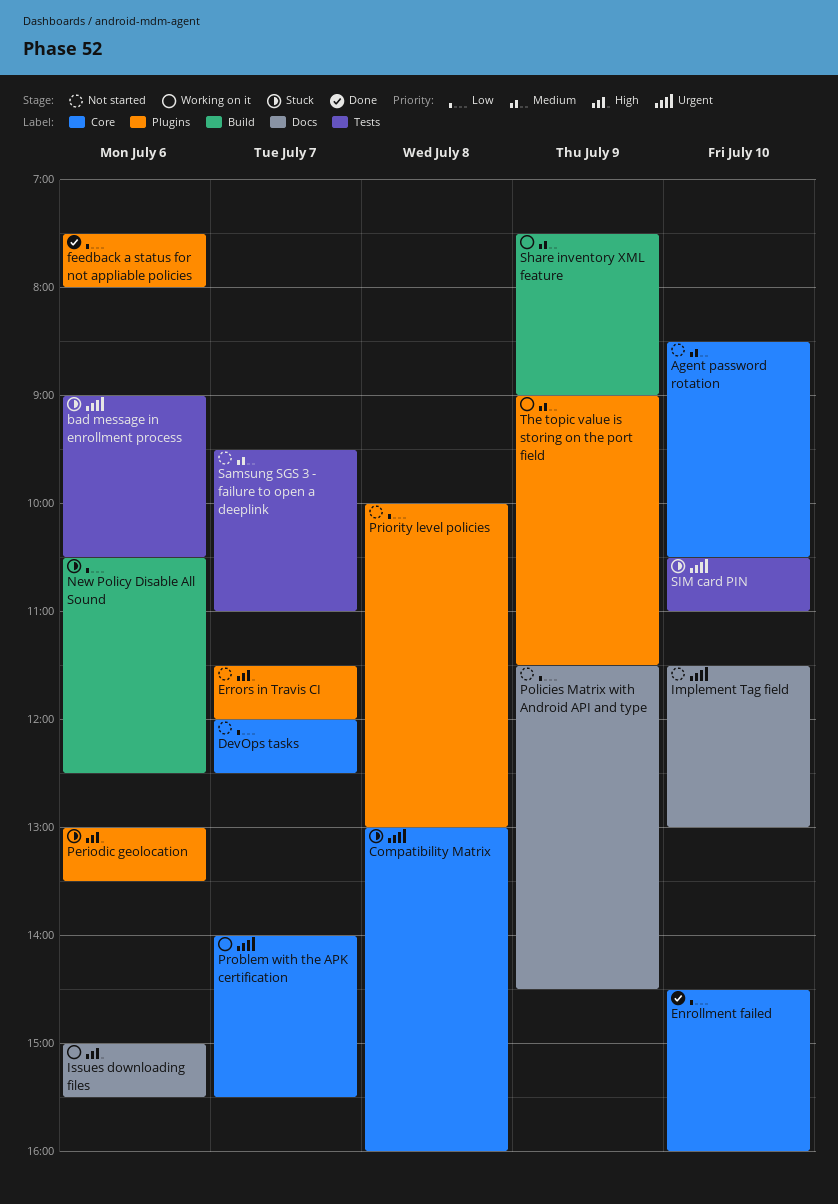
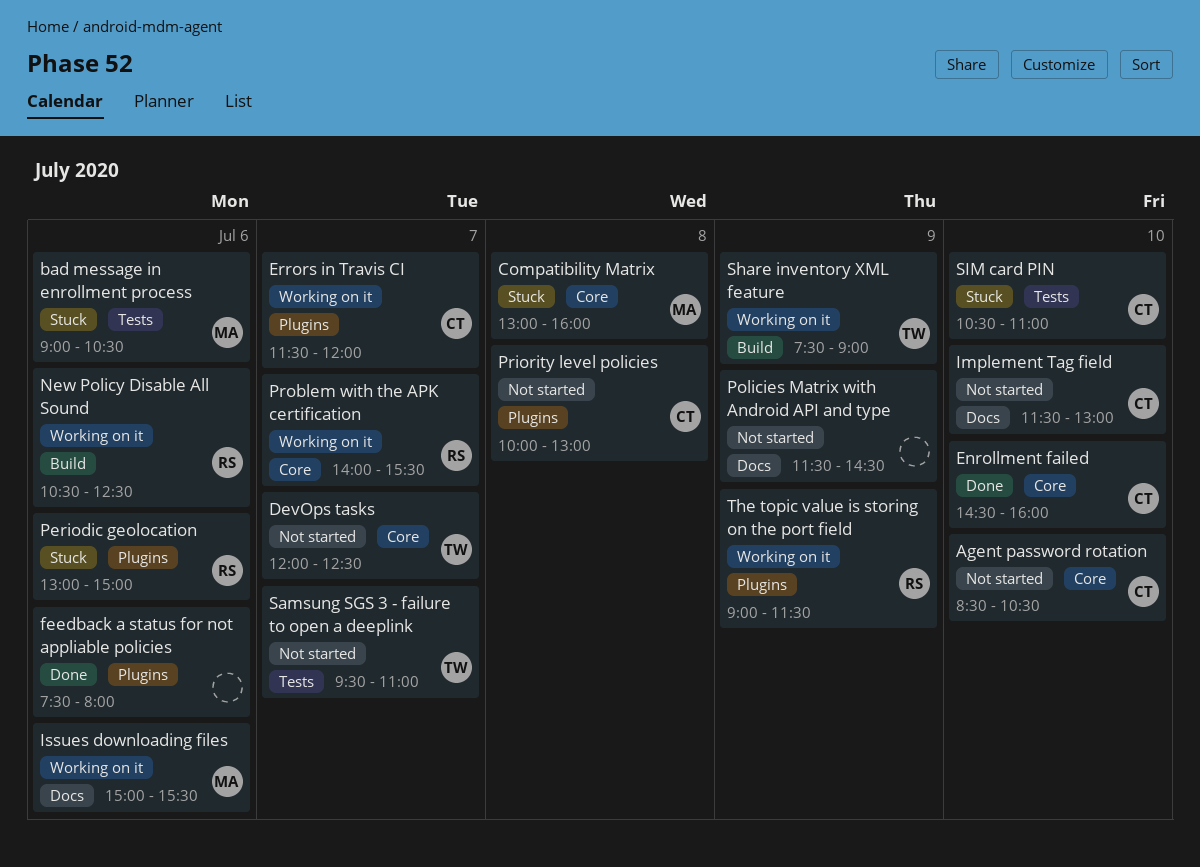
Errors in Travis CI, status: Not started -> Working on it
New Policy Disable All Sound, status: Stuck -> Working on it
Periodic geolocation, ends: 13:30 -> 15:00

